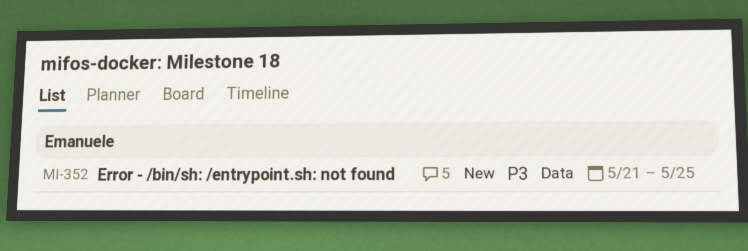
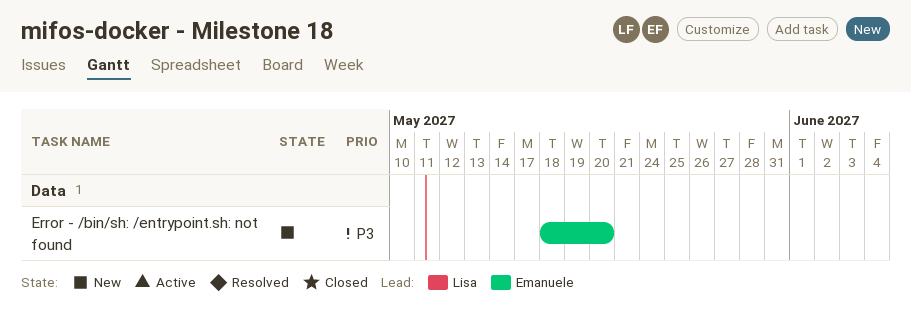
Error - /bin/sh: /entrypoint.sh: not found, start: May 21 -> May 18
Error - /bin/sh: /entrypoint.sh: not found, due: May 25 -> May 20

